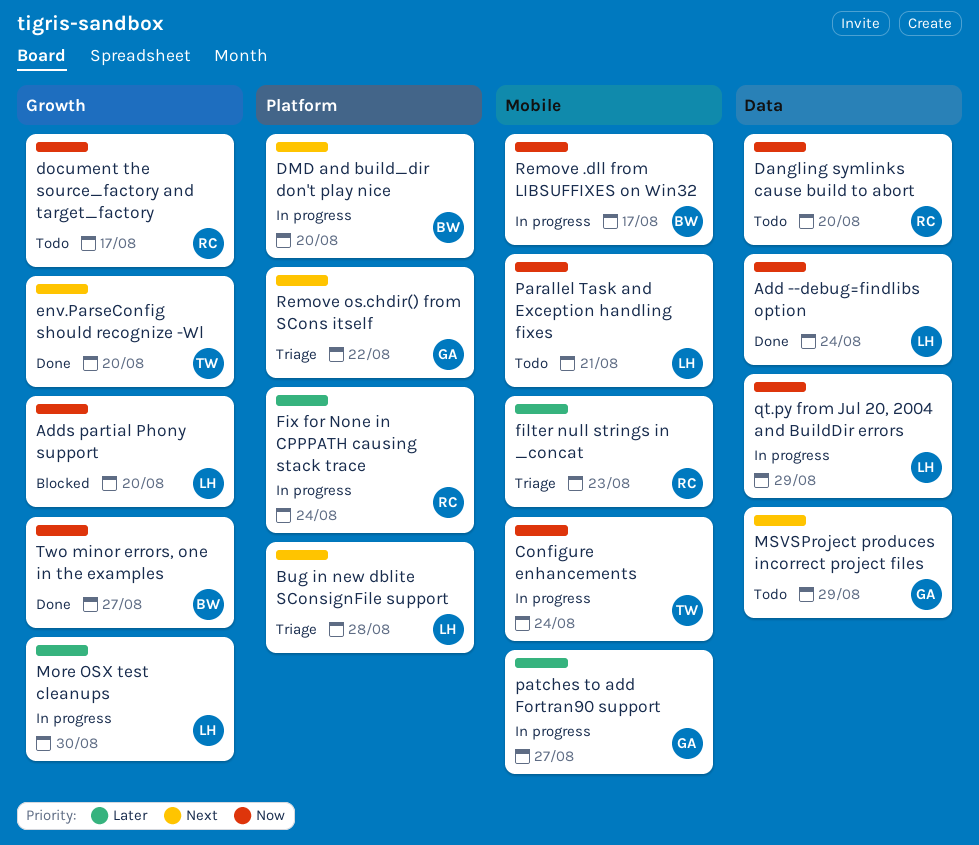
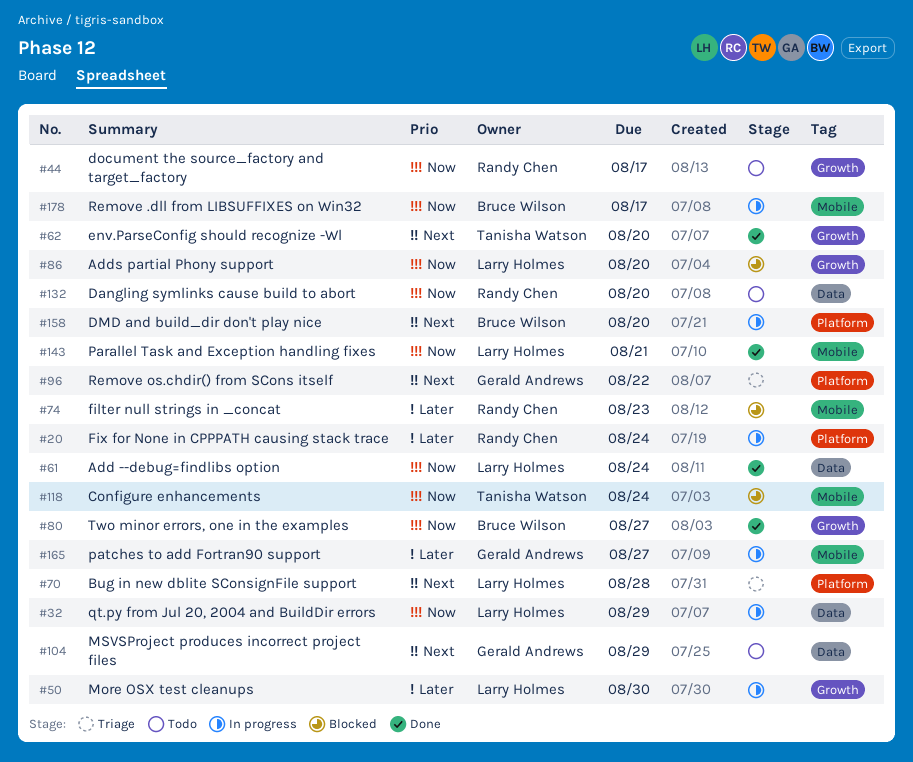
Configure enhancements, status: In progress -> Blocked
filter null strings in _concat, status: Triage -> Blocked
Parallel Task and Exception handling fixes, status: Todo -> Done

